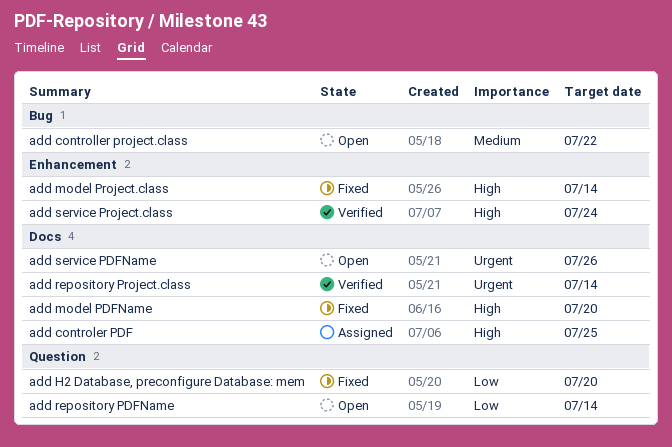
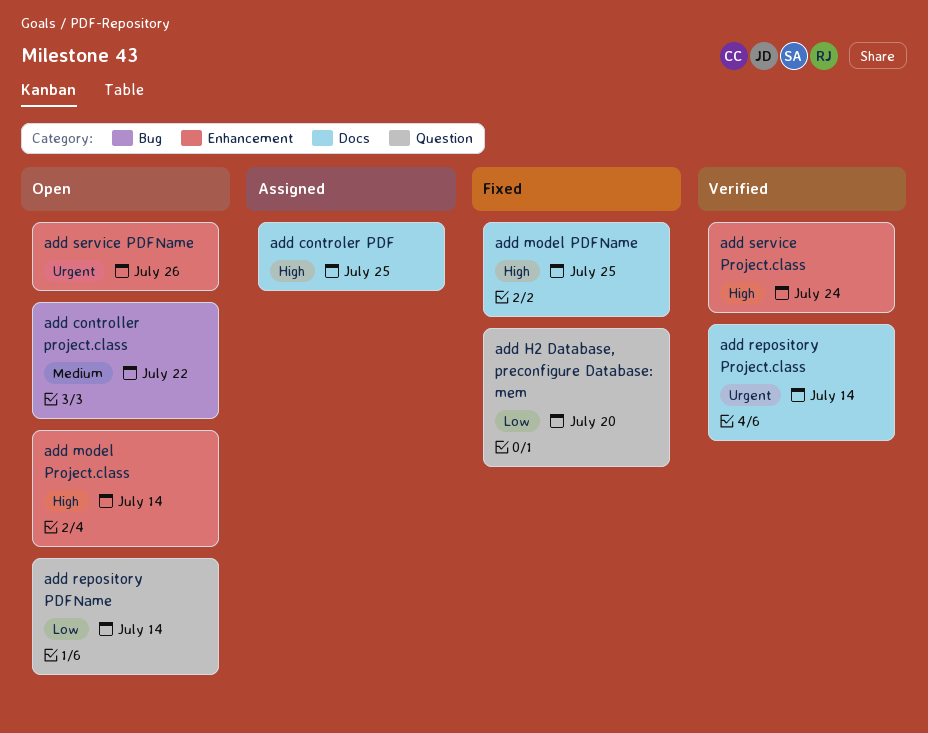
add model PDFName, due: Jul 20 -> Jul 25
add model Project.class, status: Fixed -> Open
add service PDFName, label: Docs -> Enhancement

